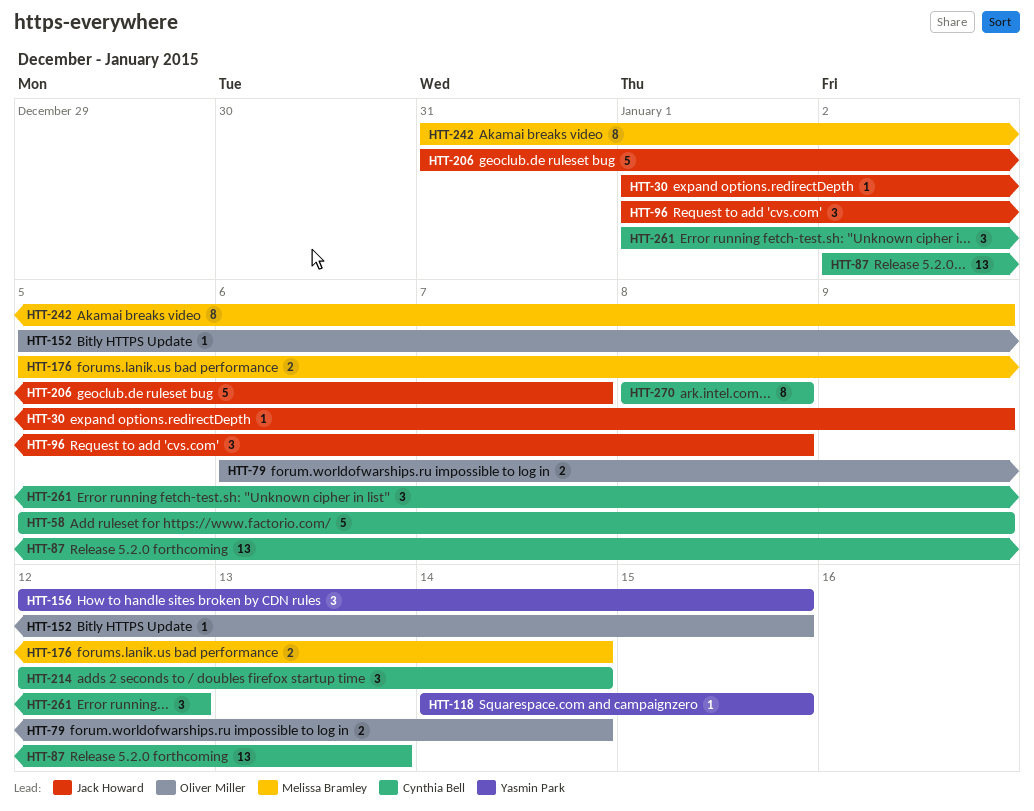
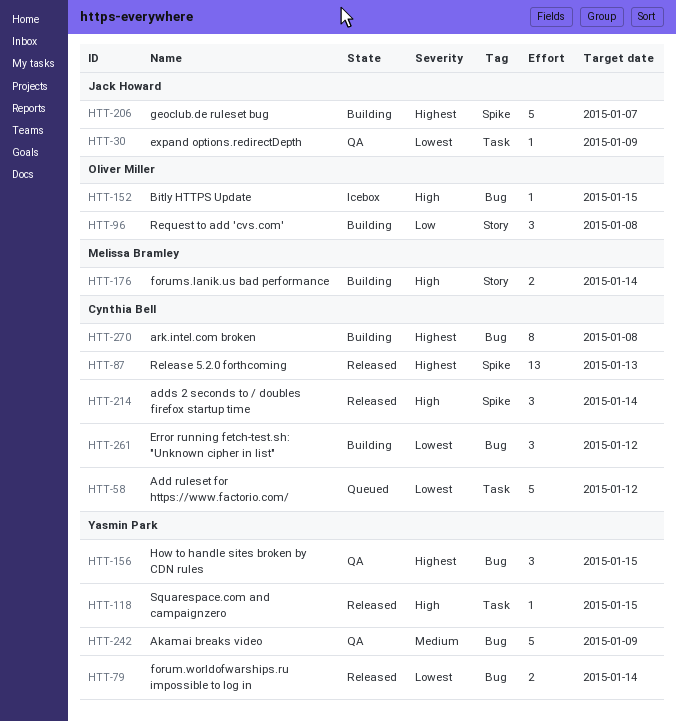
HTT-58, due: Jan 9 -> Jan 12
HTT-79, owner: Oliver Miller -> Yasmin Park
HTT-96, owner: Jack Howard -> Oliver Miller
HTT-242, owner: Melissa Bramley -> Yasmin Park
HTT-242, estimate: 8 -> 5

